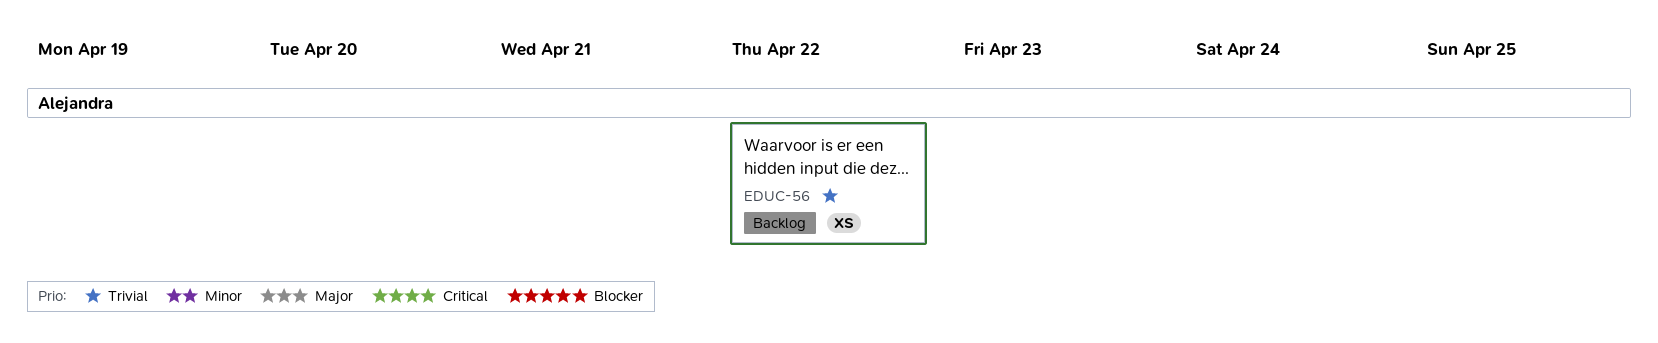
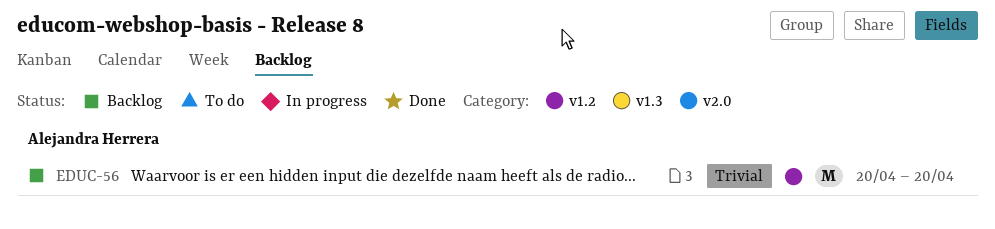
EDUC-56, estimate: XS -> M
EDUC-56, due: Apr 22 -> Apr 20

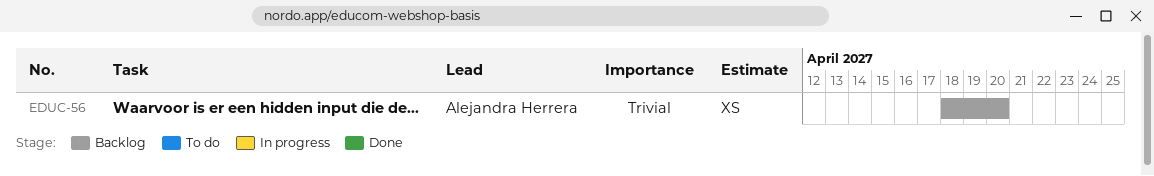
EDUC-56, estimate: M -> XS
EDUC-56, start: Apr 20 -> Apr 18

